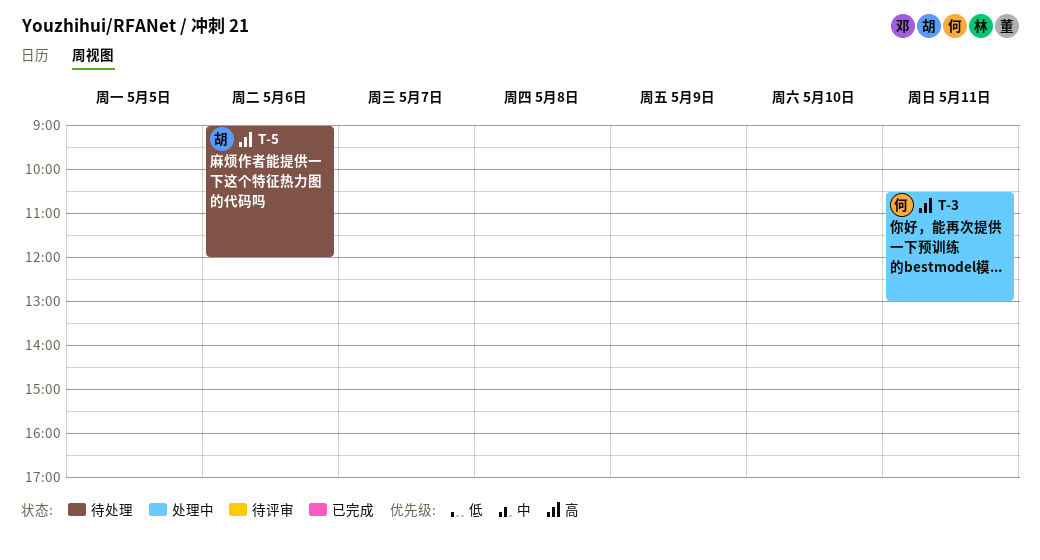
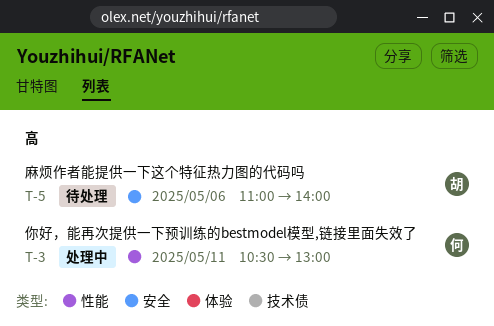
T-5, begins: 09:00 -> 11:00
T-5, ends: 12:00 -> 14:00

